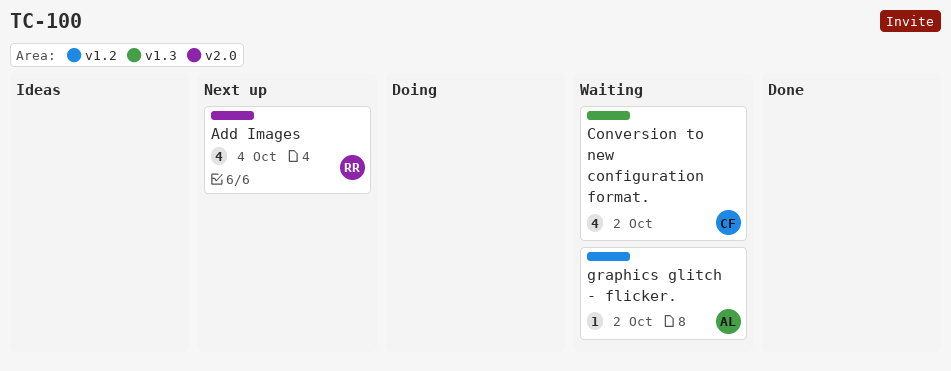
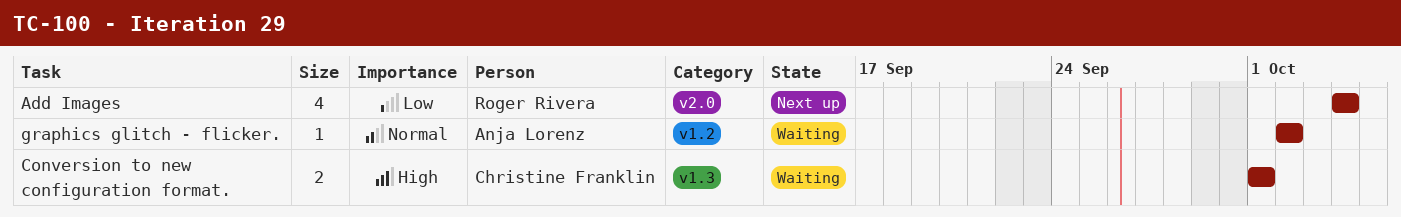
Conversion to new configuration format., estimate: 4 -> 2
Conversion to new configuration format., due: Oct 2 -> Oct 1

